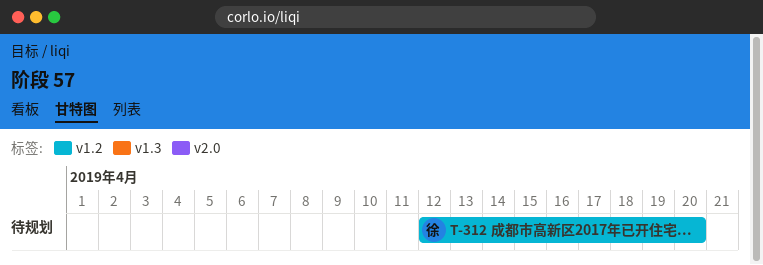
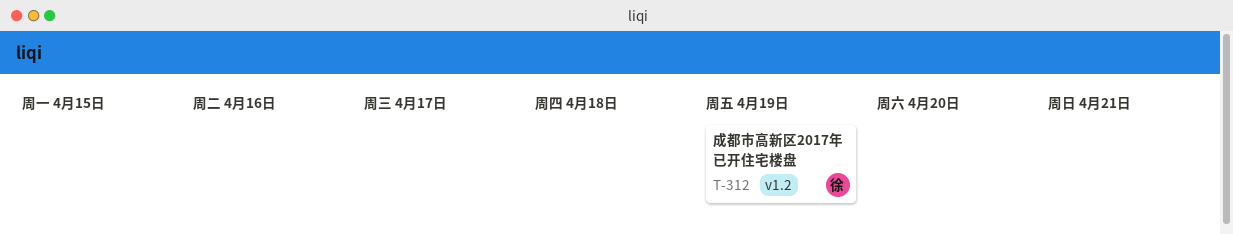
T-312, due: Apr 20 -> Apr 19

